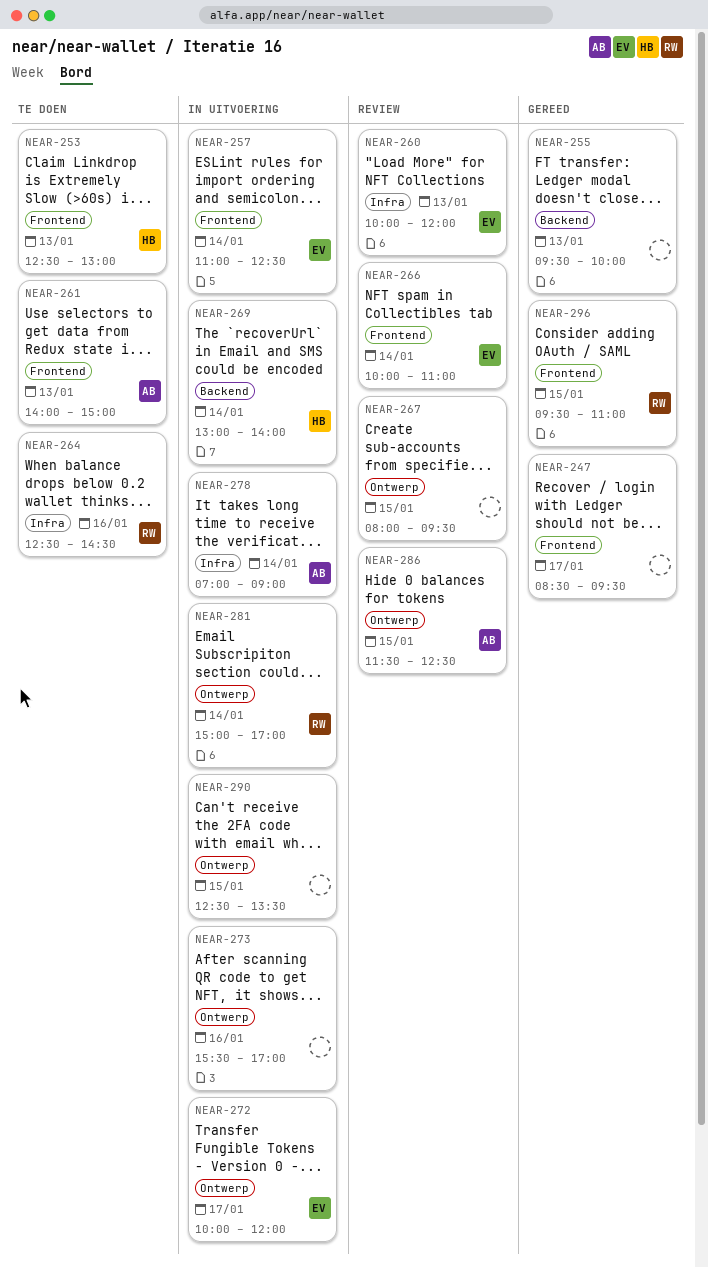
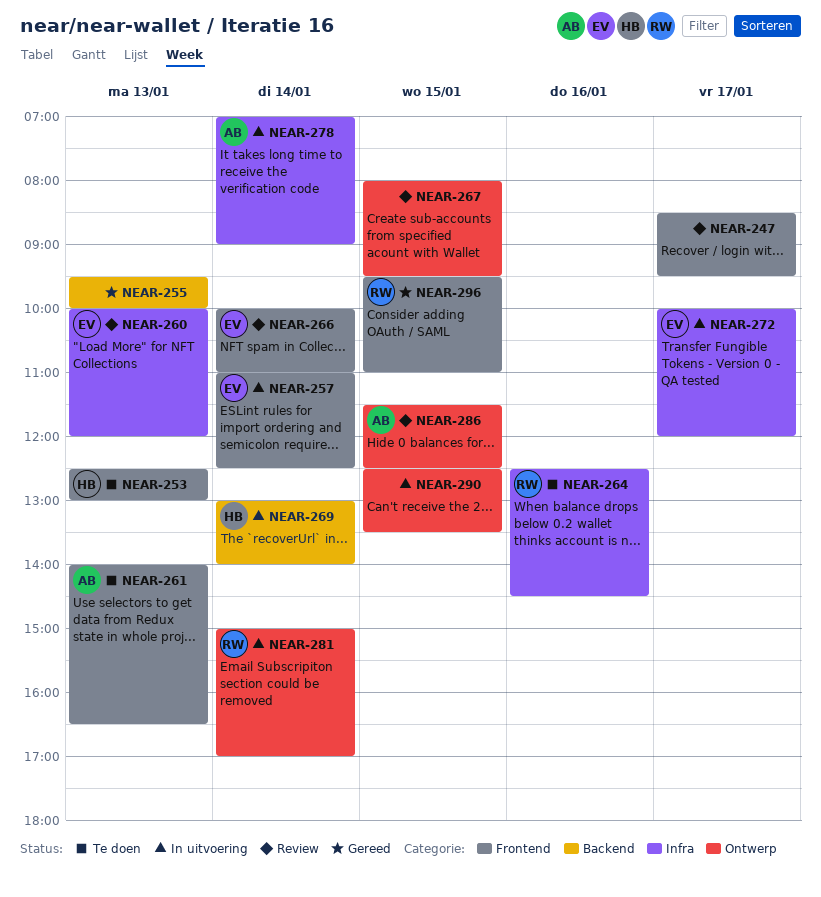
NEAR-247, status: Gereed -> Review
NEAR-261, ends: 15:00 -> 16:30
NEAR-272, label: Ontwerp -> Infra
NEAR-273: present -> none

